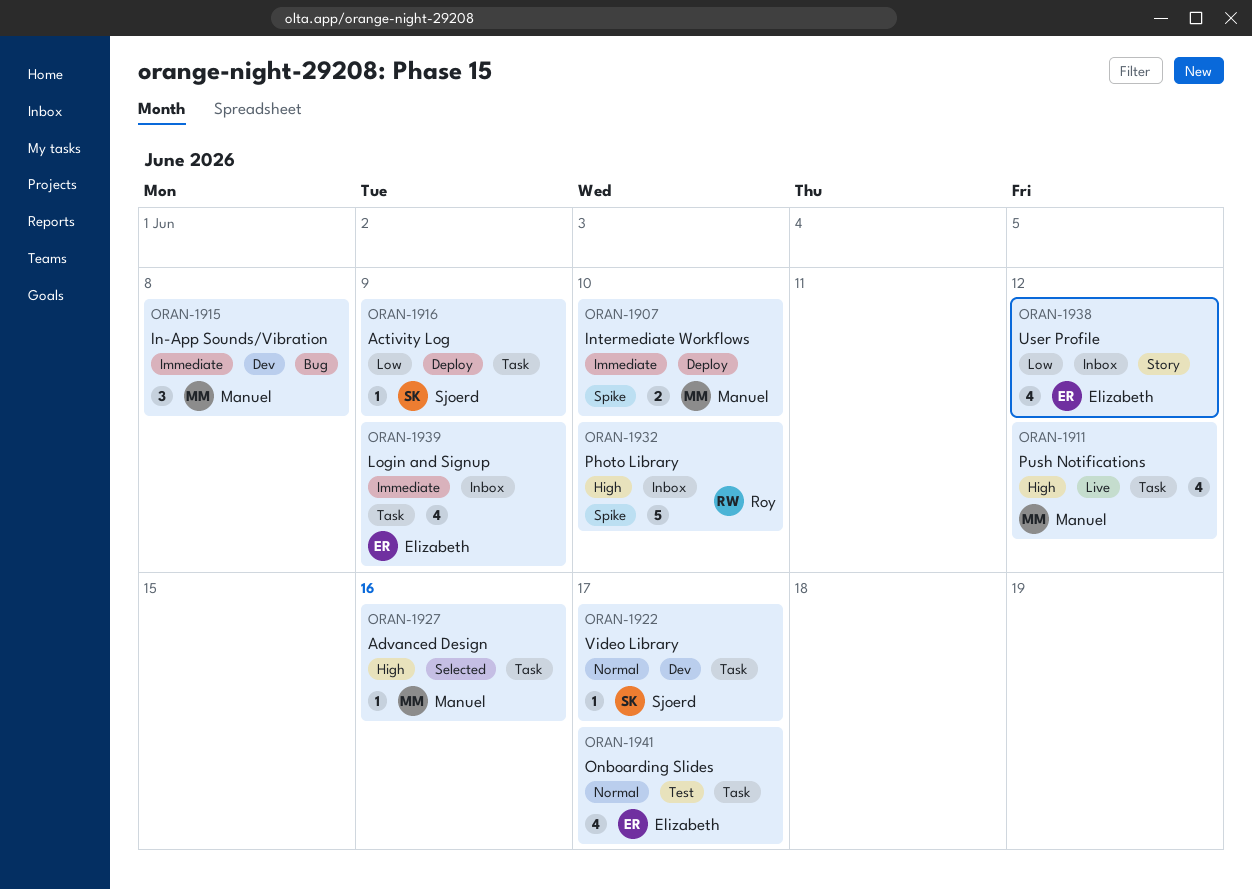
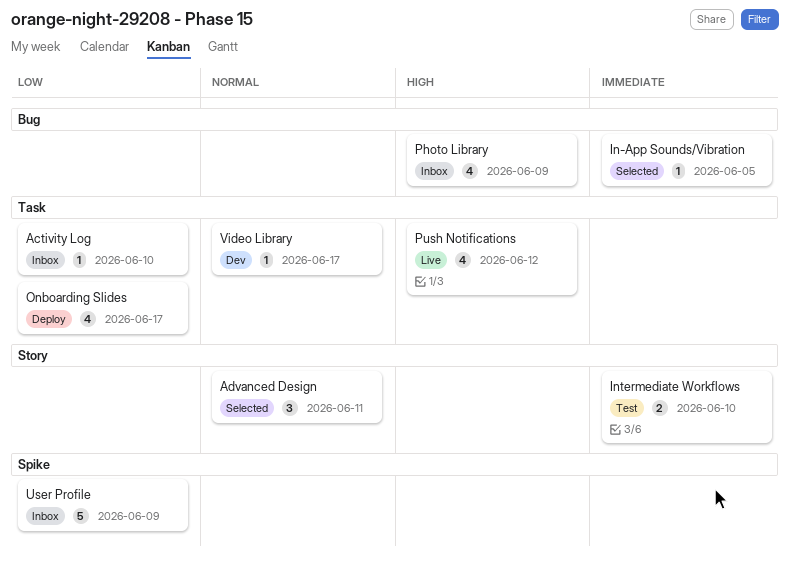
Activity Log, status: Deploy -> Inbox
Activity Log, due: Jun 9 -> Jun 10
Advanced Design, priority: High -> Normal
Advanced Design, label: Task -> Story
Advanced Design, estimate: 1 -> 3
Advanced Design, due: Jun 16 -> Jun 11
In-App Sounds/Vibration, status: Dev -> Selected
In-App Sounds/Vibration, estimate: 3 -> 1
In-App Sounds/Vibration, due: Jun 8 -> Jun 5
Intermediate Workflows, status: Deploy -> Test
Intermediate Workflows, label: Spike -> Story
Login and Signup: present -> none
Onboarding Slides, status: Test -> Deploy
Onboarding Slides, priority: Normal -> Low
Photo Library, label: Spike -> Bug
Photo Library, estimate: 5 -> 4
Photo Library, due: Jun 10 -> Jun 9
User Profile, label: Story -> Spike
User Profile, estimate: 4 -> 5
User Profile, due: Jun 12 -> Jun 9

